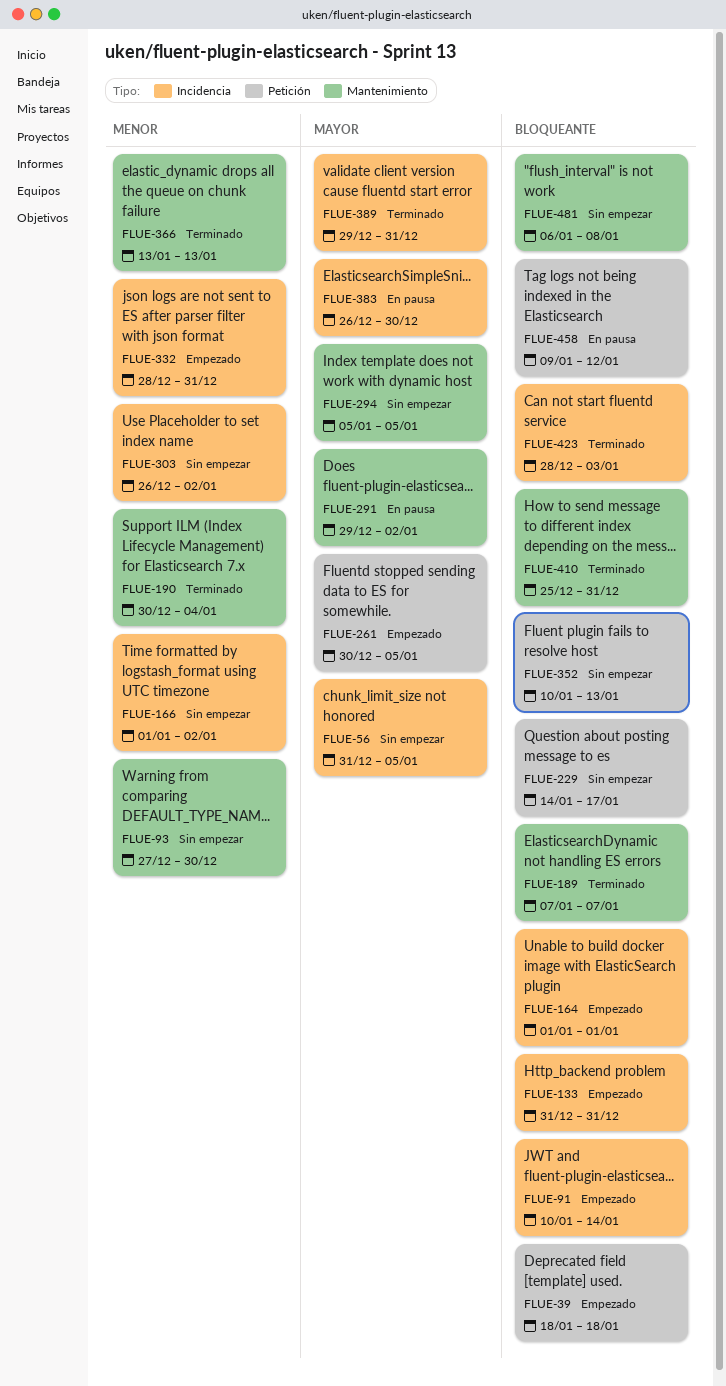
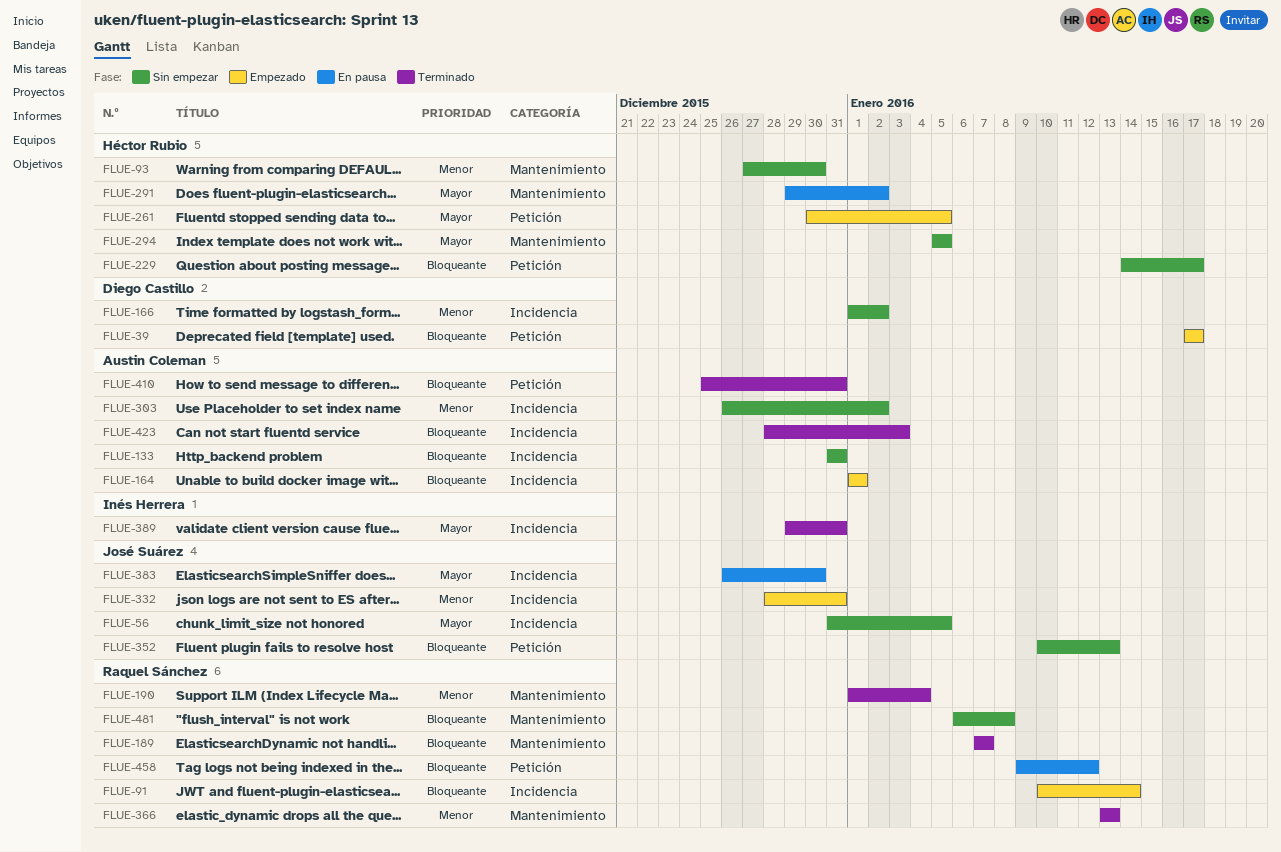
FLUE-39, start: Jan 18 -> Jan 17
FLUE-39, due: Jan 18 -> Jan 17
FLUE-133, status: Empezado -> Sin empezar
FLUE-190, start: Dec 30 -> Jan 1
FLUE-410, label: Mantenimiento -> Petición

